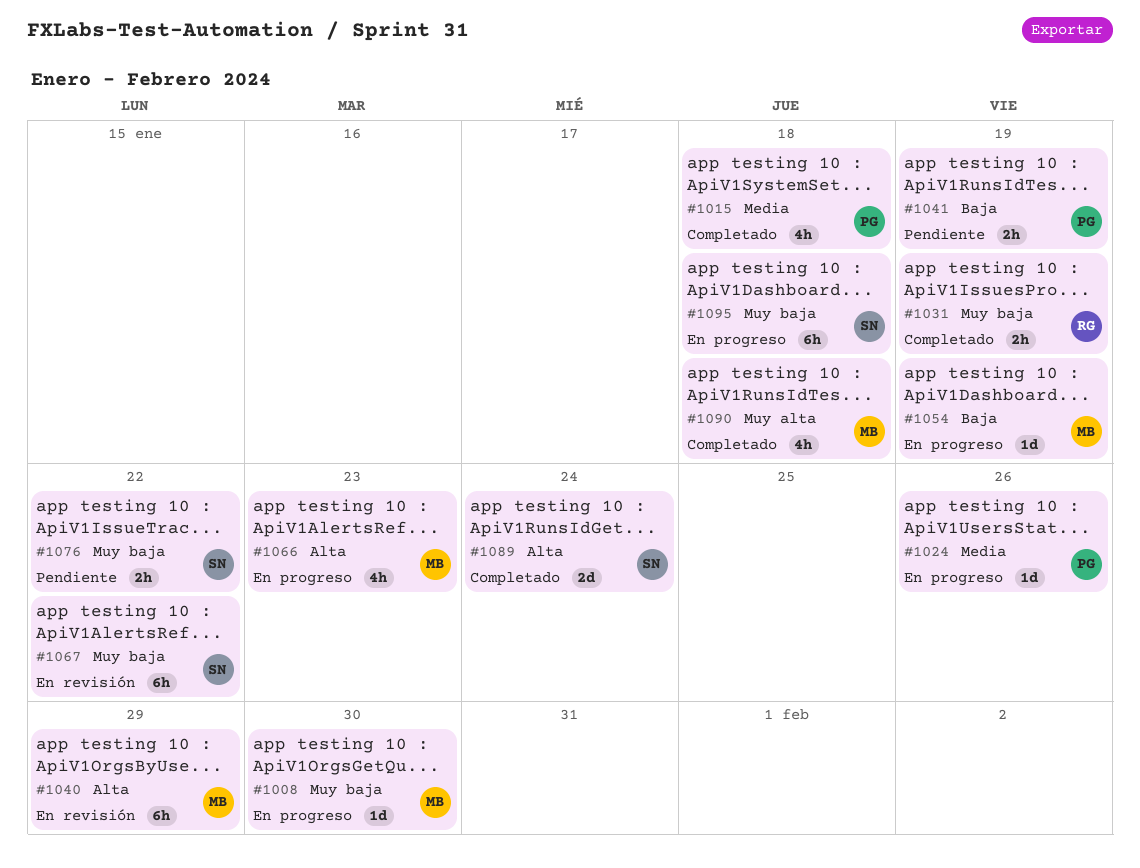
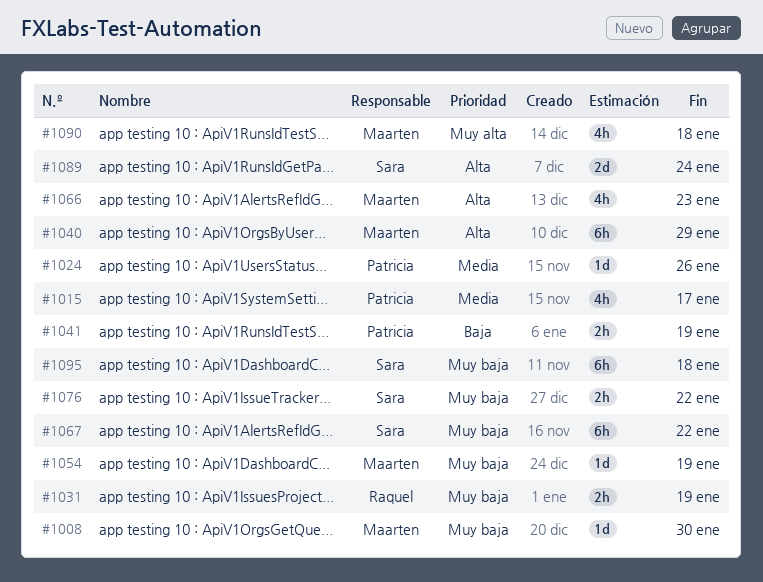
#1015, due: Jan 18 -> Jan 17
#1054, priority: Baja -> Muy baja

